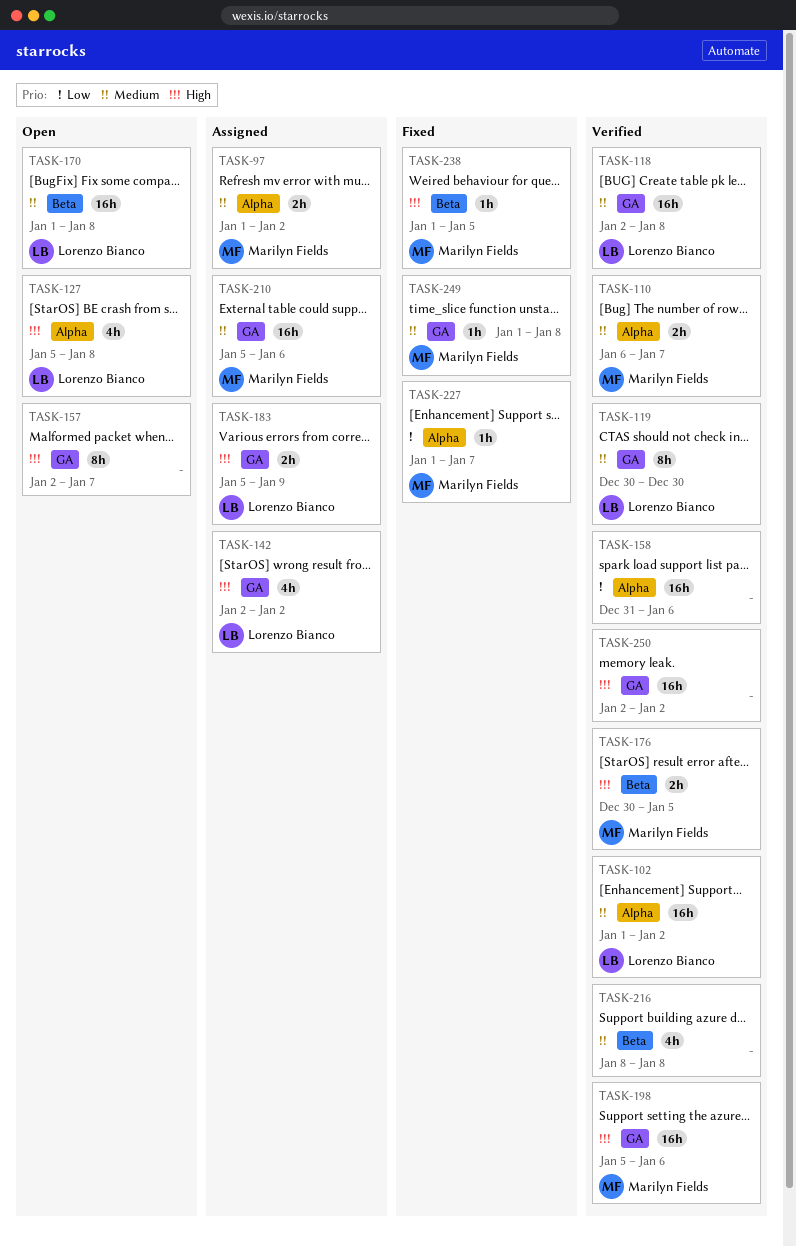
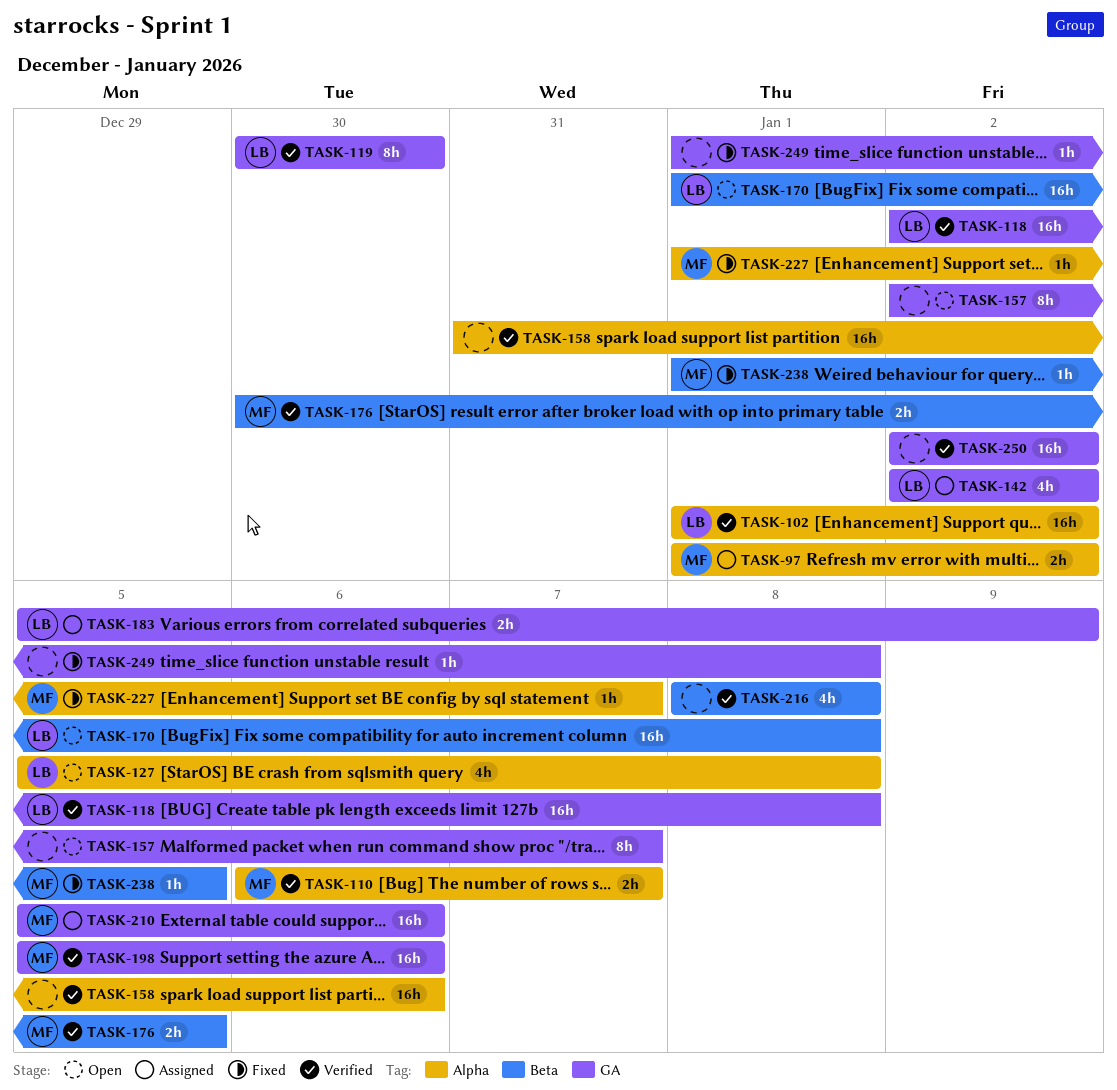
TASK-249, owner: Marilyn Fields -> none

